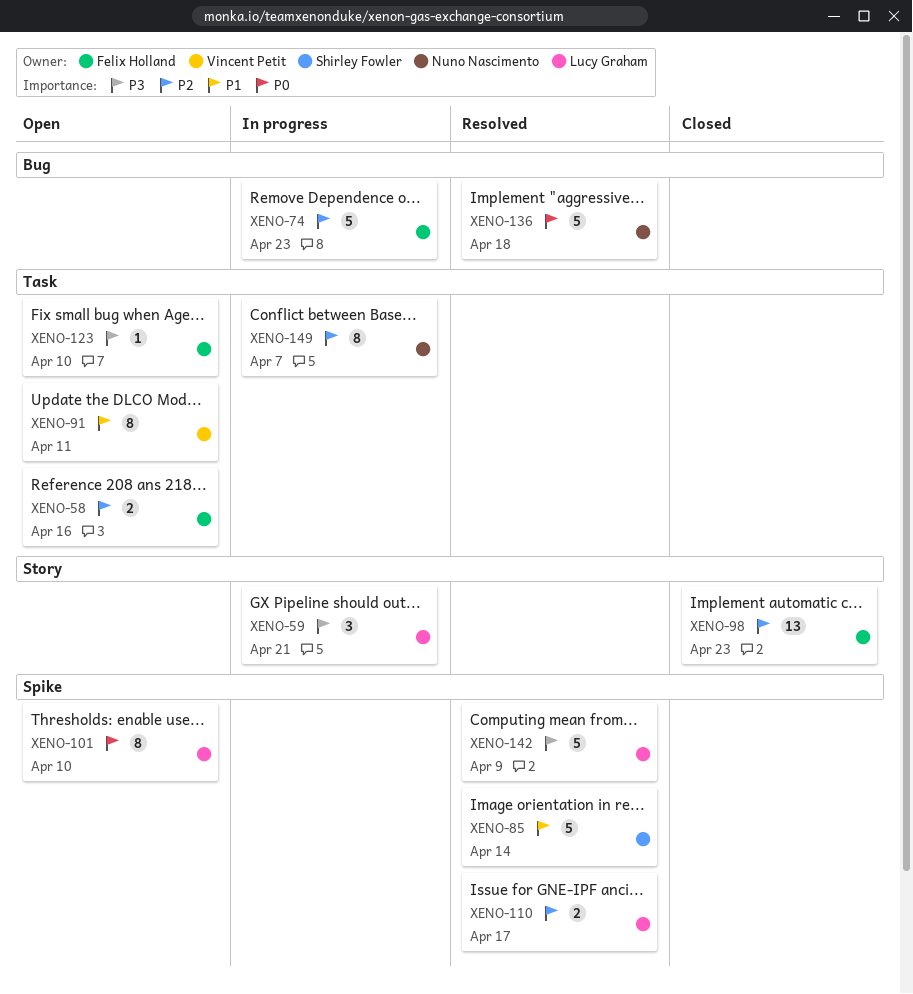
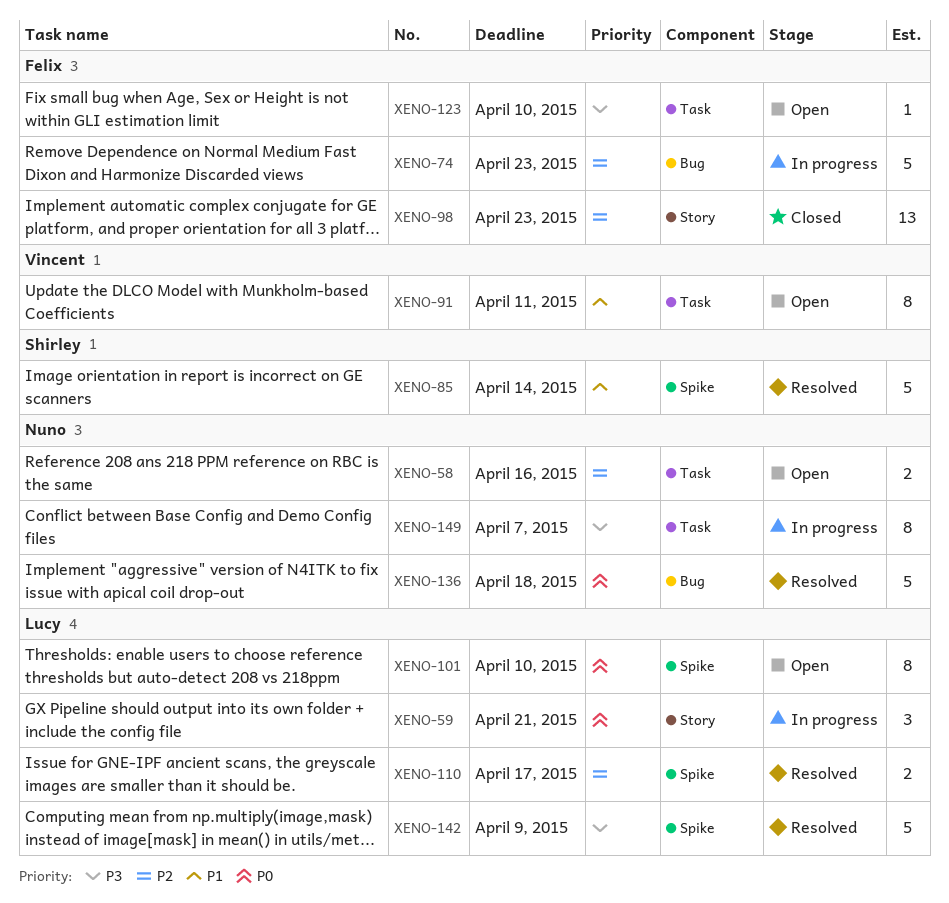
XENO-58, owner: Felix Holland -> Nuno Nascimento
XENO-59, priority: P3 -> P0
XENO-149, priority: P2 -> P3

